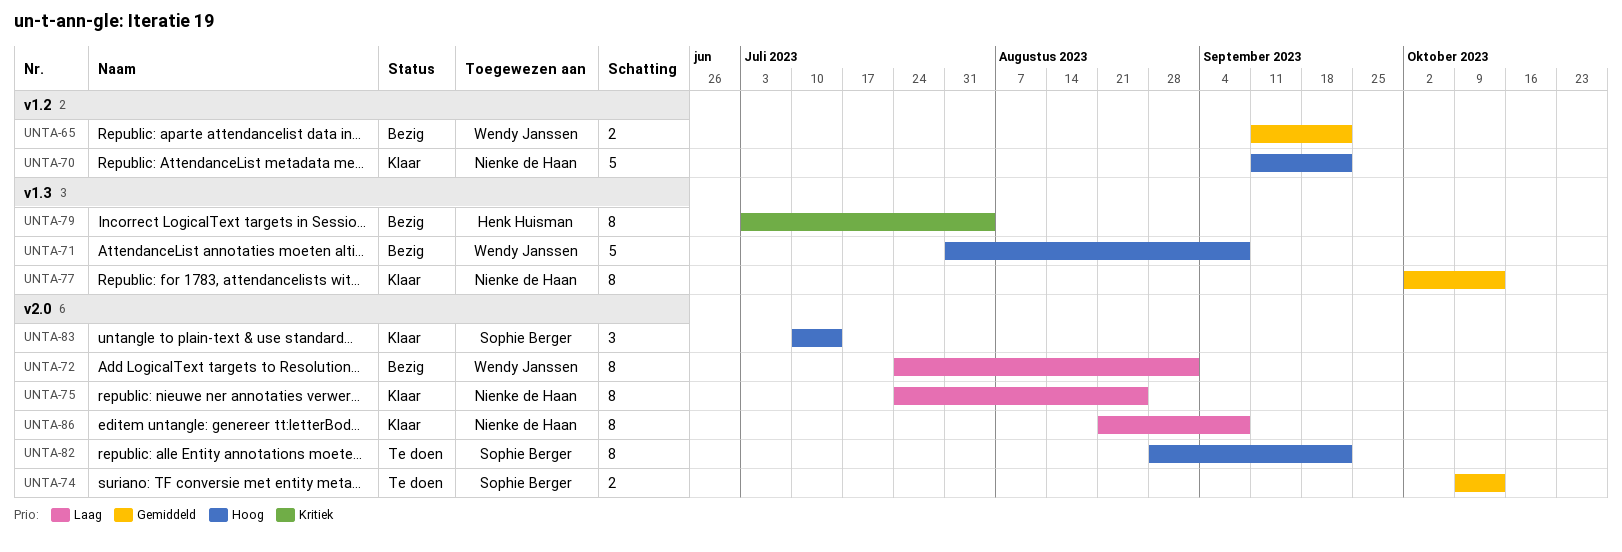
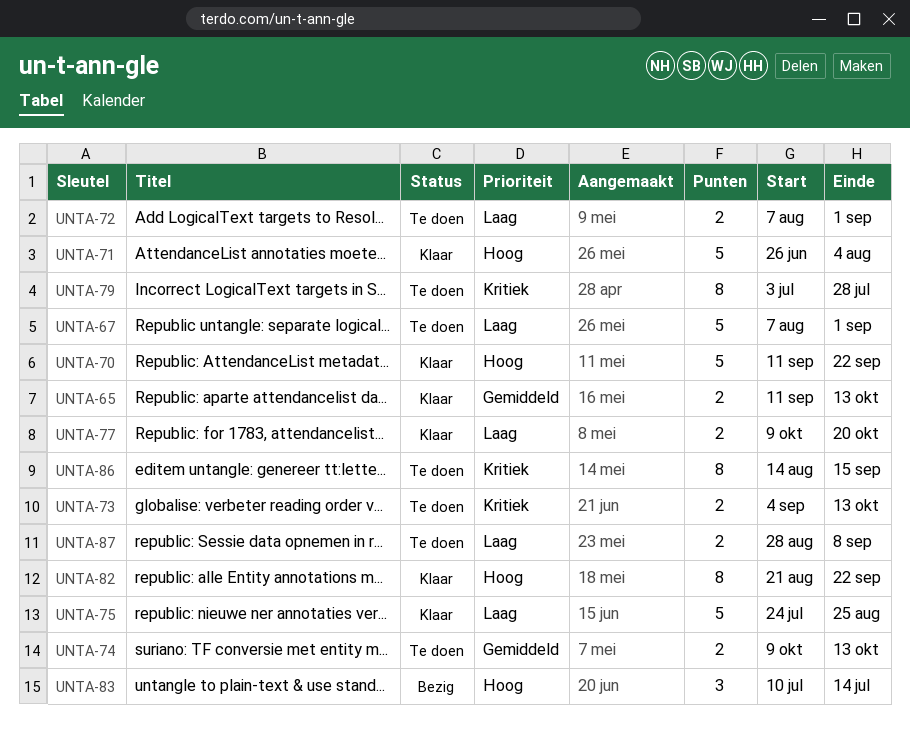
UNTA-65, status: Bezig -> Klaar
UNTA-65, due: Sep 22 -> Oct 13
UNTA-67: none -> present
UNTA-71, status: Bezig -> Klaar
UNTA-71, start: Jul 31 -> Jun 26
UNTA-71, due: Sep 8 -> Aug 4
UNTA-72, status: Bezig -> Te doen
UNTA-72, estimate: 8 -> 2
UNTA-72, start: Jul 24 -> Aug 7
UNTA-73: none -> present
UNTA-75, estimate: 8 -> 5
UNTA-77, priority: Gemiddeld -> Laag
UNTA-77, estimate: 8 -> 2
UNTA-77, start: Oct 2 -> Oct 9
UNTA-77, due: Oct 13 -> Oct 20
UNTA-79, status: Bezig -> Te doen
UNTA-79, due: Aug 4 -> Jul 28
UNTA-82, status: Te doen -> Klaar
UNTA-82, start: Aug 28 -> Aug 21
UNTA-83, status: Klaar -> Bezig
UNTA-86, status: Klaar -> Te doen
UNTA-86, priority: Laag -> Kritiek
UNTA-86, start: Aug 21 -> Aug 14
UNTA-86, due: Sep 8 -> Sep 15
UNTA-87: none -> present

